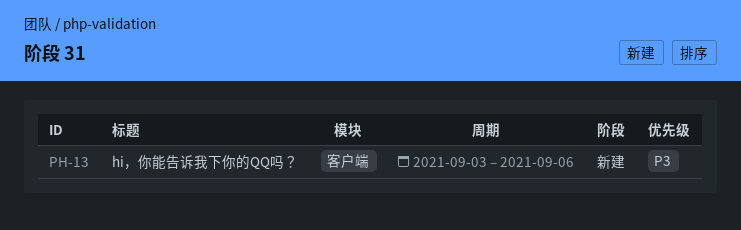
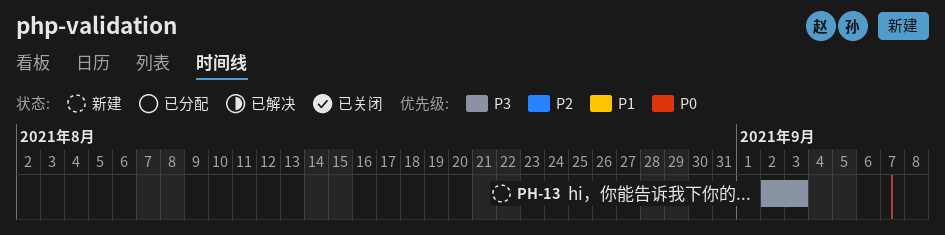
PH-13, start: Sep 3 -> Sep 2
PH-13, due: Sep 6 -> Sep 3

